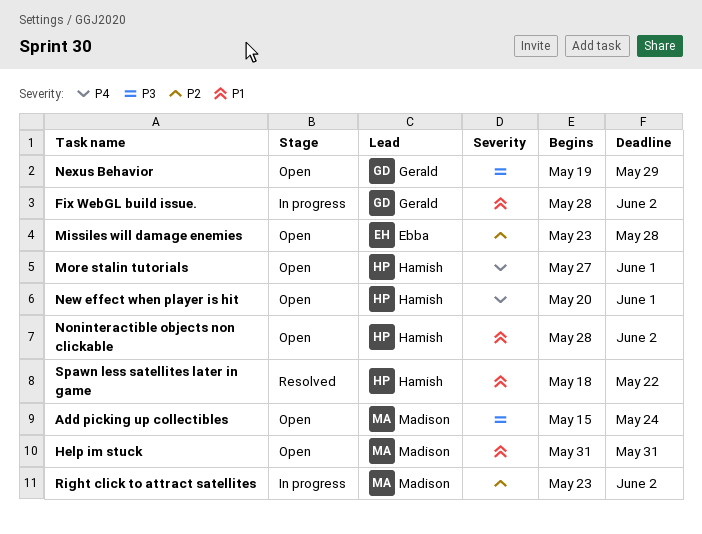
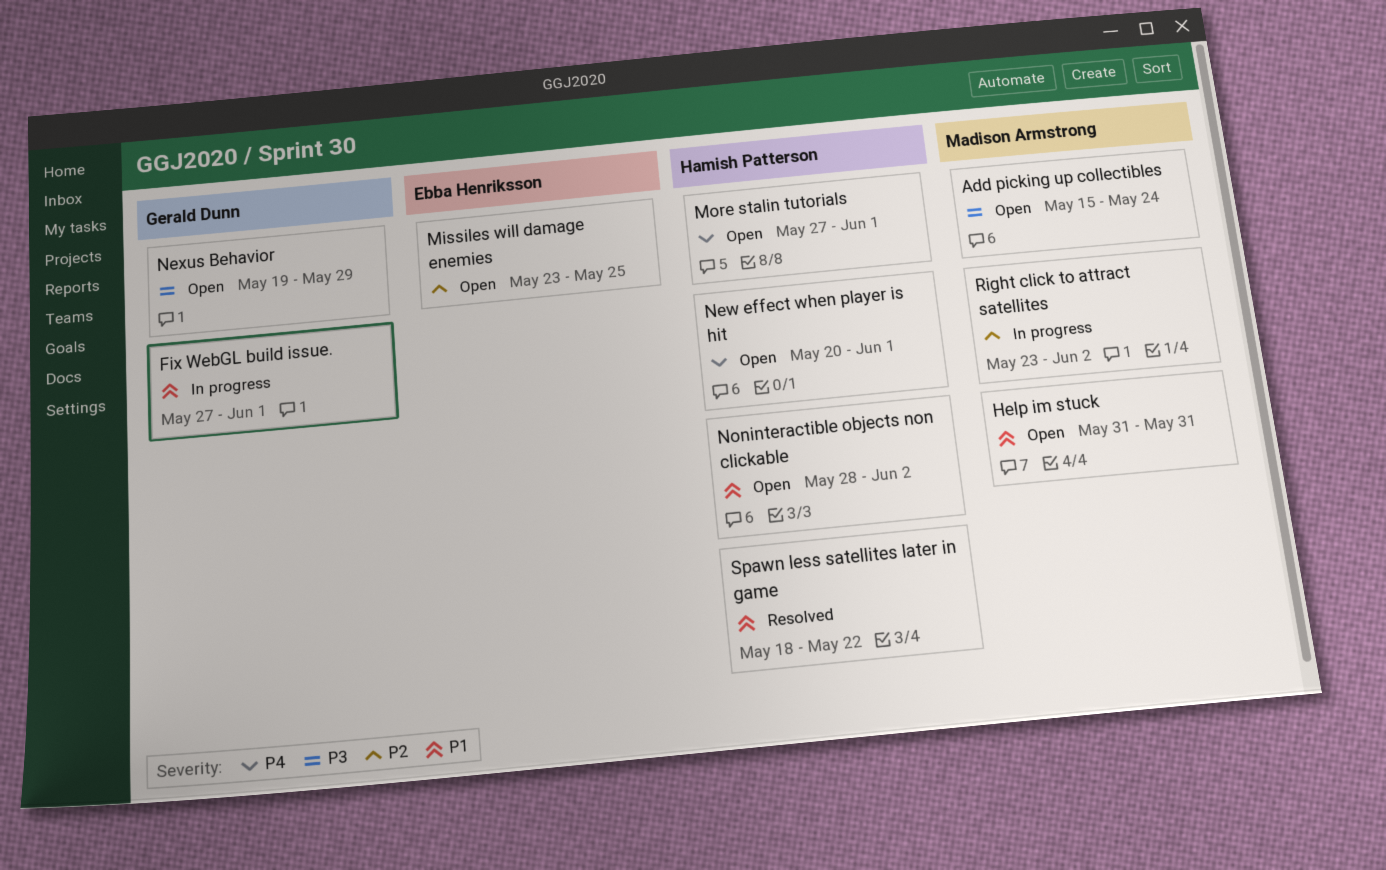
Fix WebGL build issue., start: May 28 -> May 27
Fix WebGL build issue., due: Jun 2 -> Jun 1
Missiles will damage enemies, due: May 28 -> May 25

